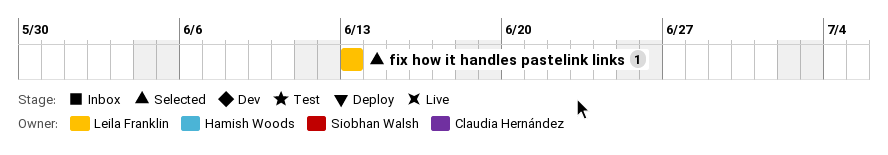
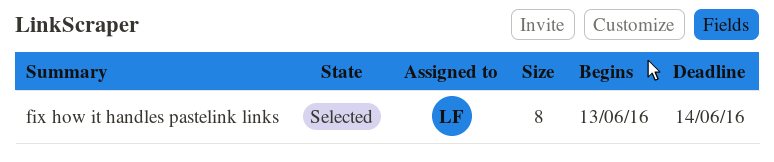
fix how it handles pastelink links, estimate: 1 -> 8
fix how it handles pastelink links, due: Jun 13 -> Jun 14

